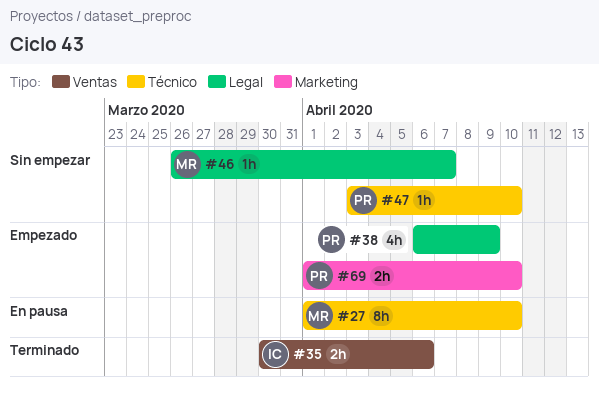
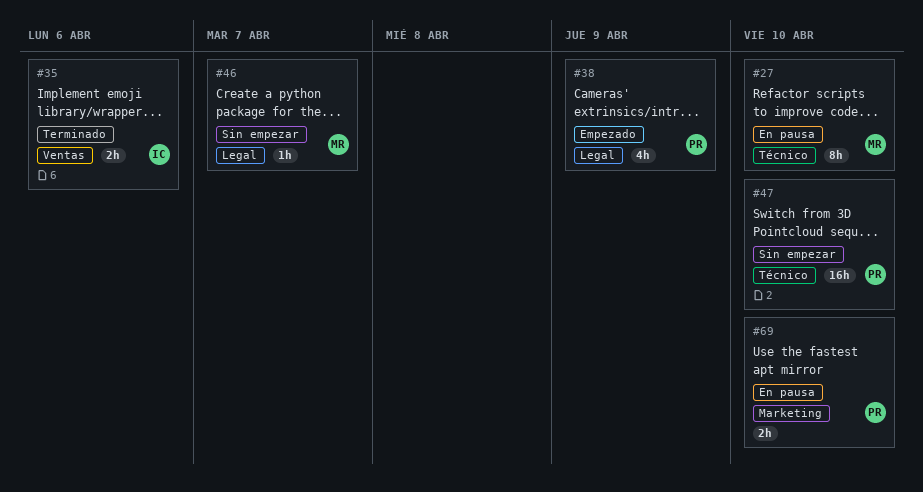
#47, estimate: 1h -> 16h
#69, status: Empezado -> En pausa

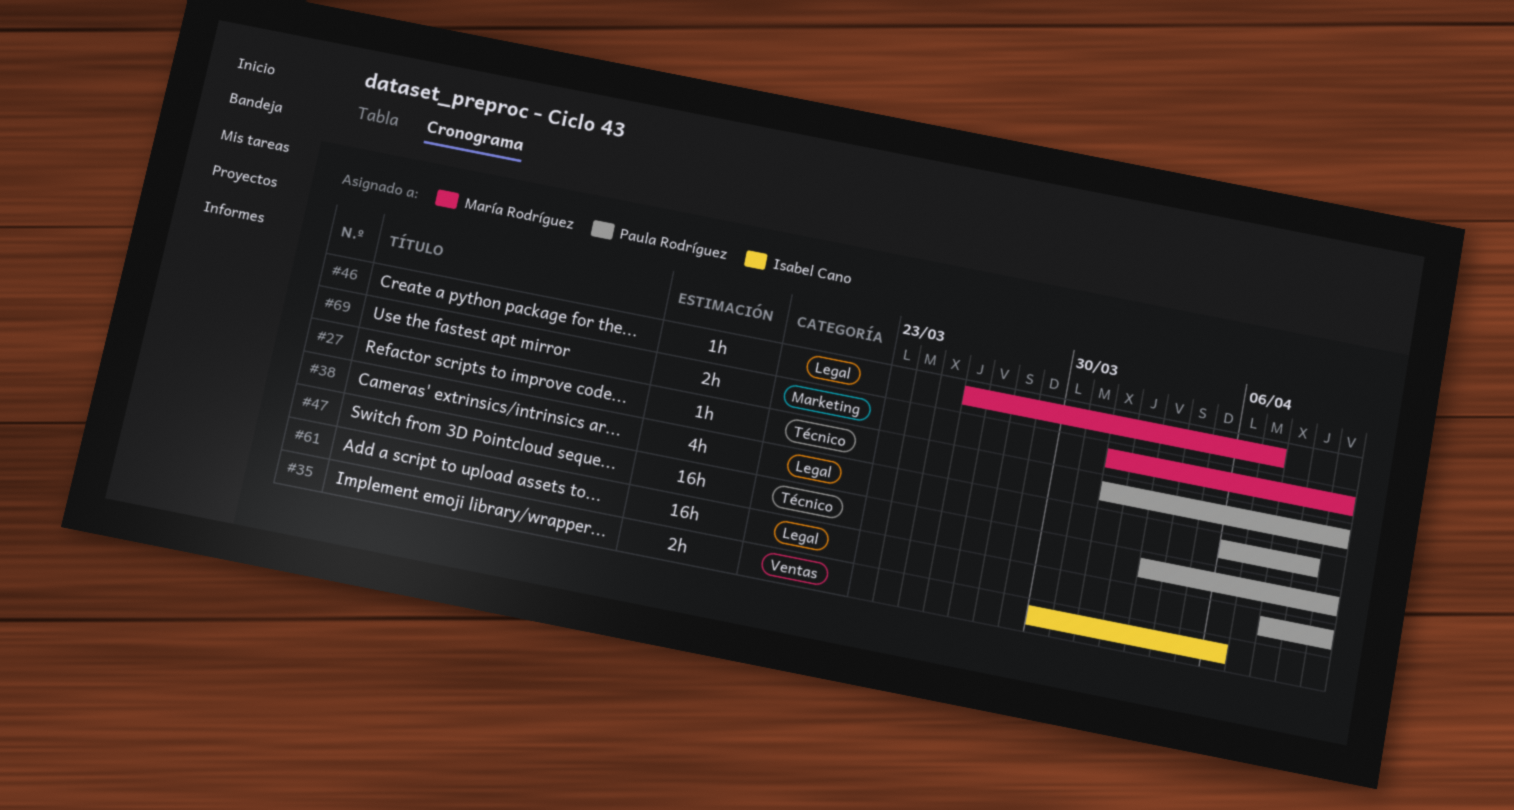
#27, owner: María Rodríguez -> Paula Rodríguez
#27, estimate: 8h -> 1h
#61: none -> present
#69, owner: Paula Rodríguez -> María Rodríguez

